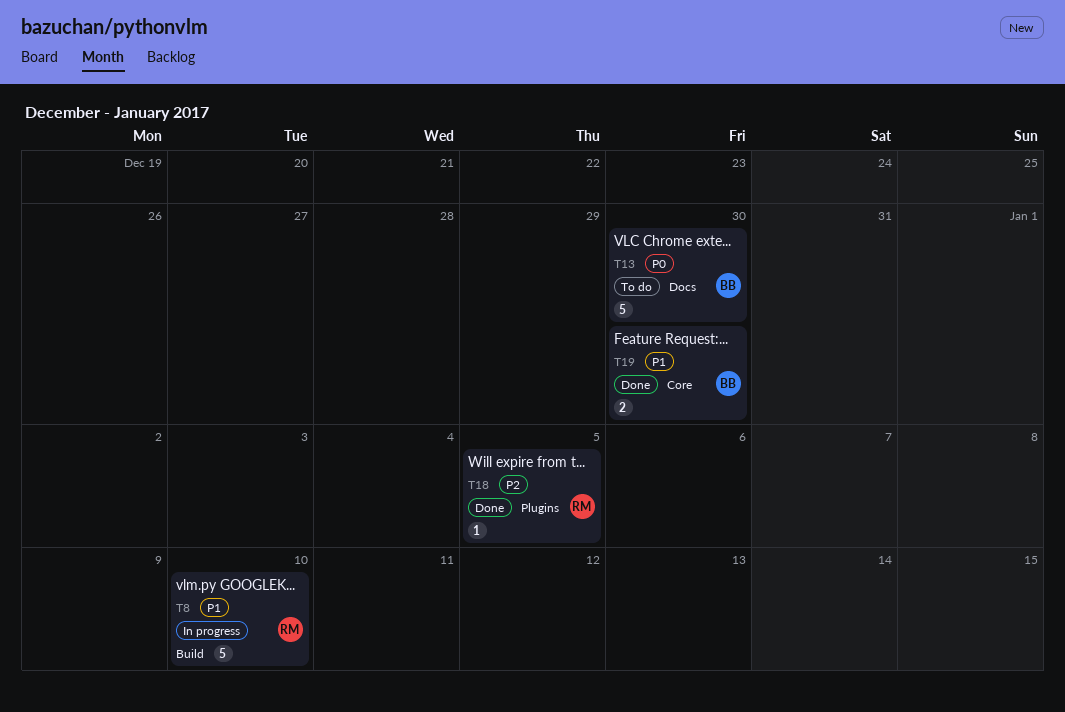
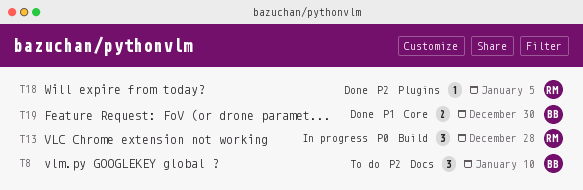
T8, status: In progress -> To do
T8, owner: RM -> BB
T8, priority: P1 -> P2
T8, label: Build -> Docs
T8, estimate: 5 -> 3
T13, status: To do -> In progress
T13, owner: BB -> RM
T13, label: Docs -> Build
T13, estimate: 5 -> 3
T13, due: Dec 30 -> Dec 28

